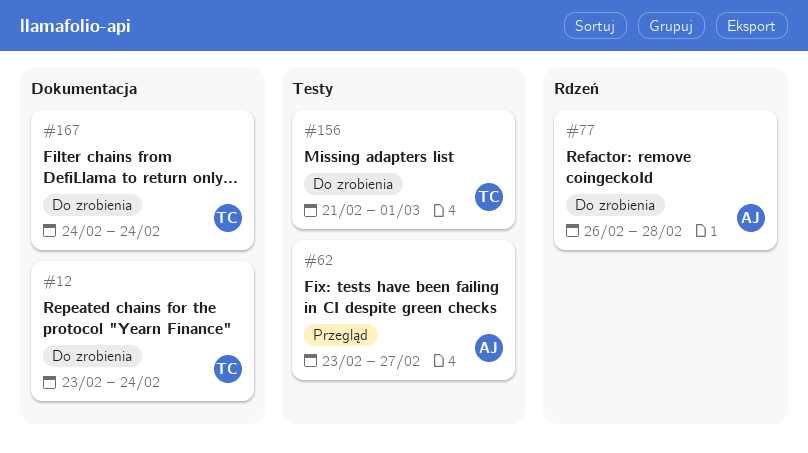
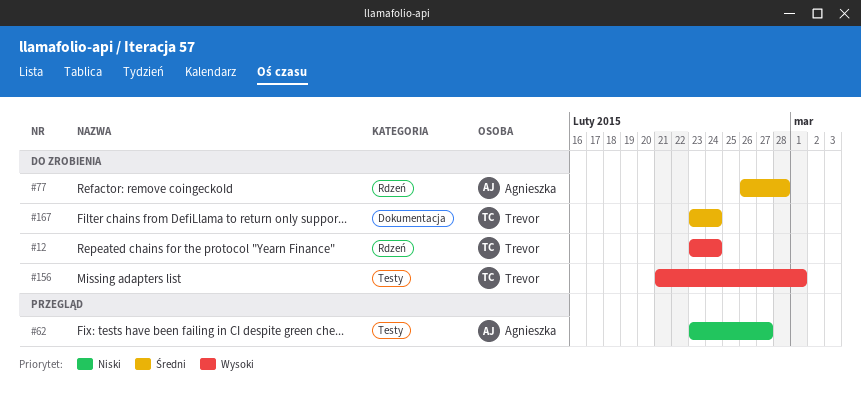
#12, label: Dokumentacja -> Rdzeń
#167, start: Feb 24 -> Feb 23

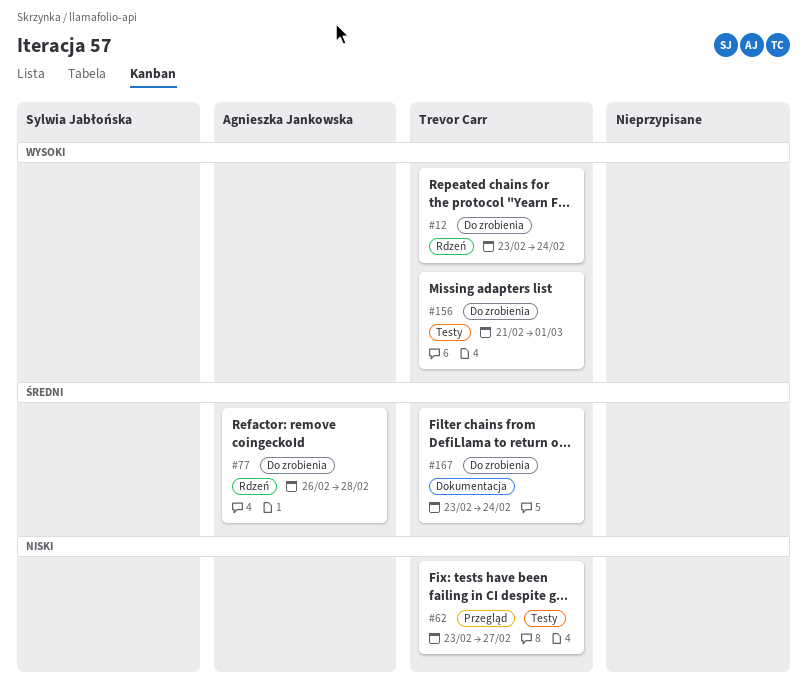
#62, owner: Agnieszka Jankowska -> Trevor Carr

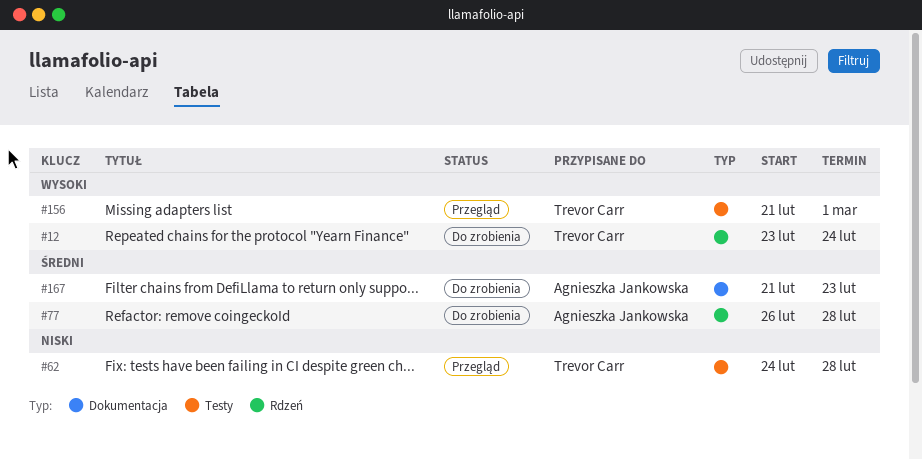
#62, start: Feb 23 -> Feb 24
#62, due: Feb 27 -> Feb 28
#156, status: Do zrobienia -> Przegląd
#167, owner: Trevor Carr -> Agnieszka Jankowska
#167, start: Feb 23 -> Feb 21
#167, due: Feb 24 -> Feb 23

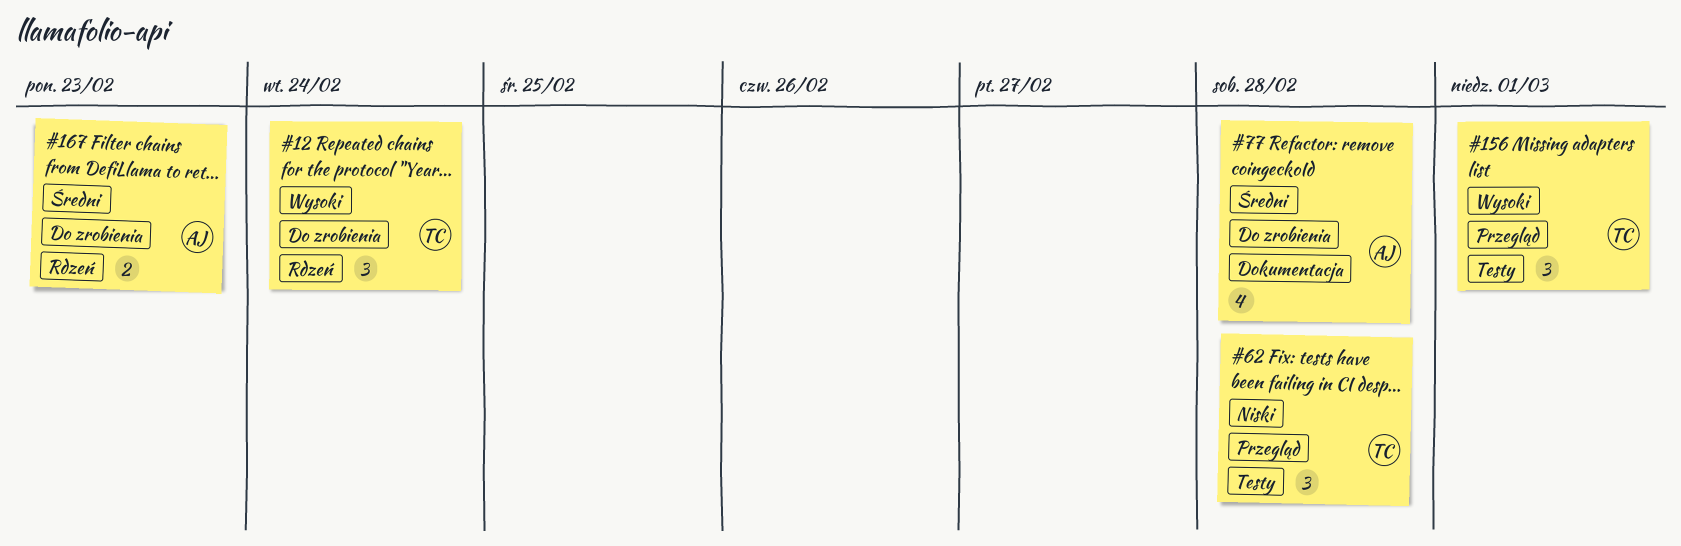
#77, label: Rdzeń -> Dokumentacja
#167, label: Dokumentacja -> Rdzeń

